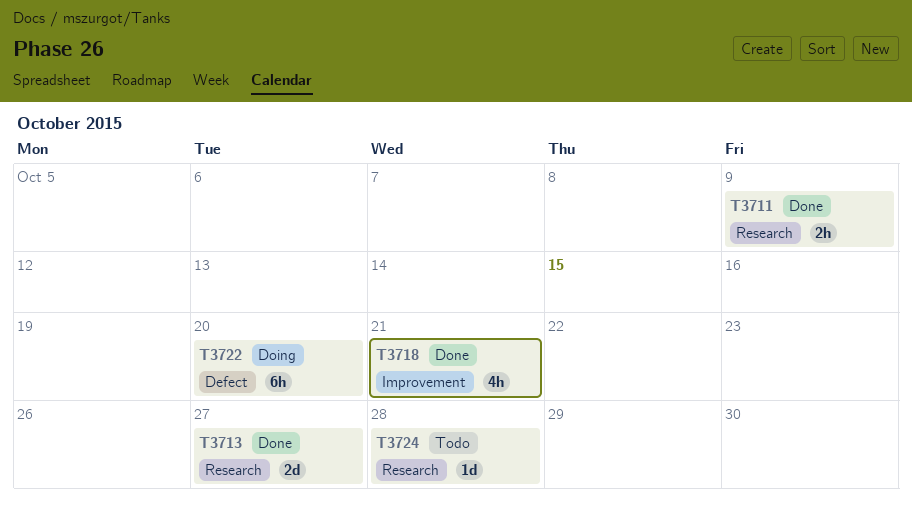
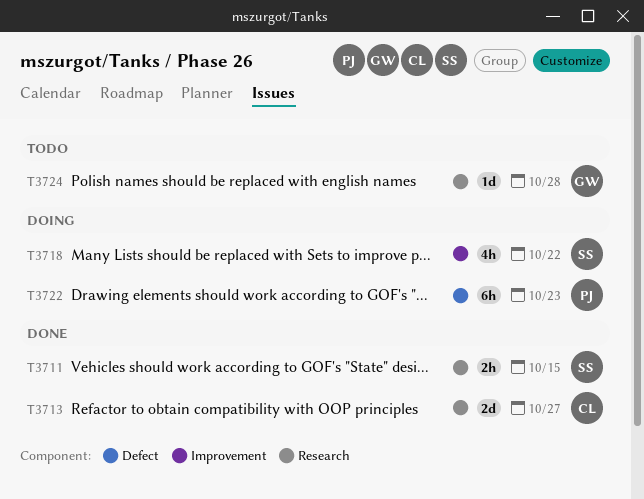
T3711, due: Oct 9 -> Oct 15
T3718, status: Done -> Doing
T3718, due: Oct 21 -> Oct 22
T3722, due: Oct 20 -> Oct 23

